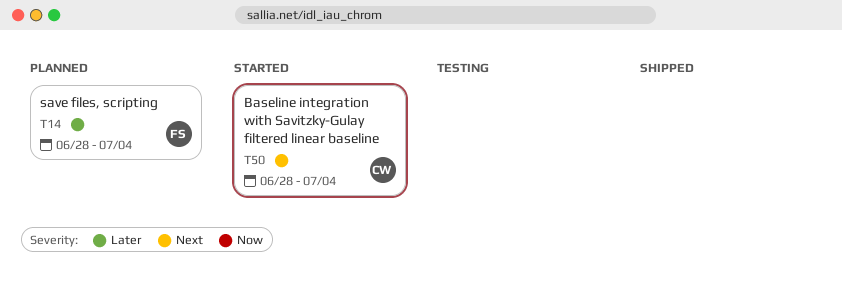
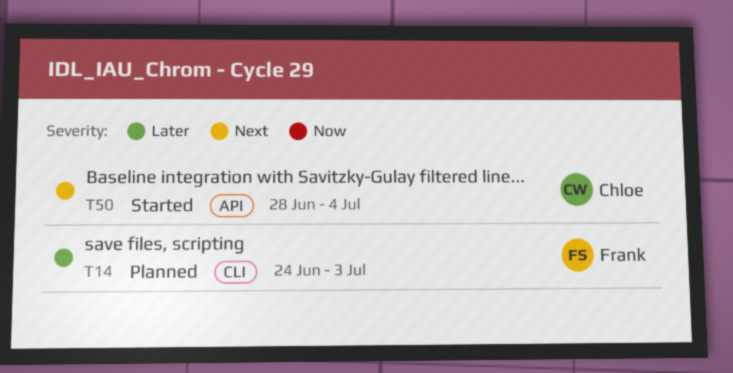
T14, start: Jun 28 -> Jun 24
T14, due: Jul 4 -> Jul 3

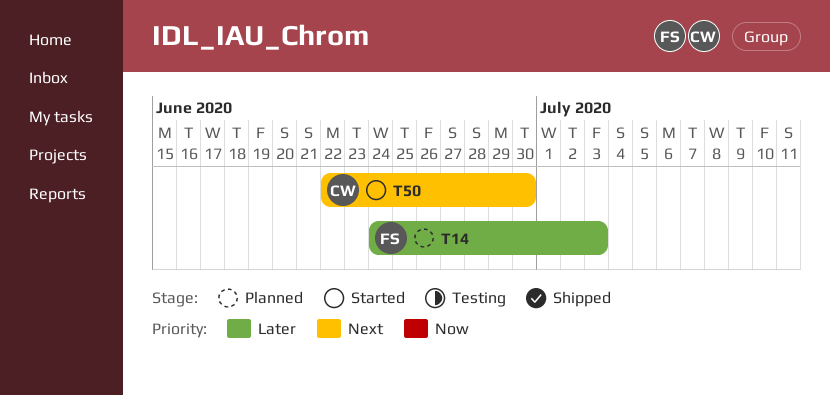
T50, start: Jun 28 -> Jun 22
T50, due: Jul 4 -> Jun 30

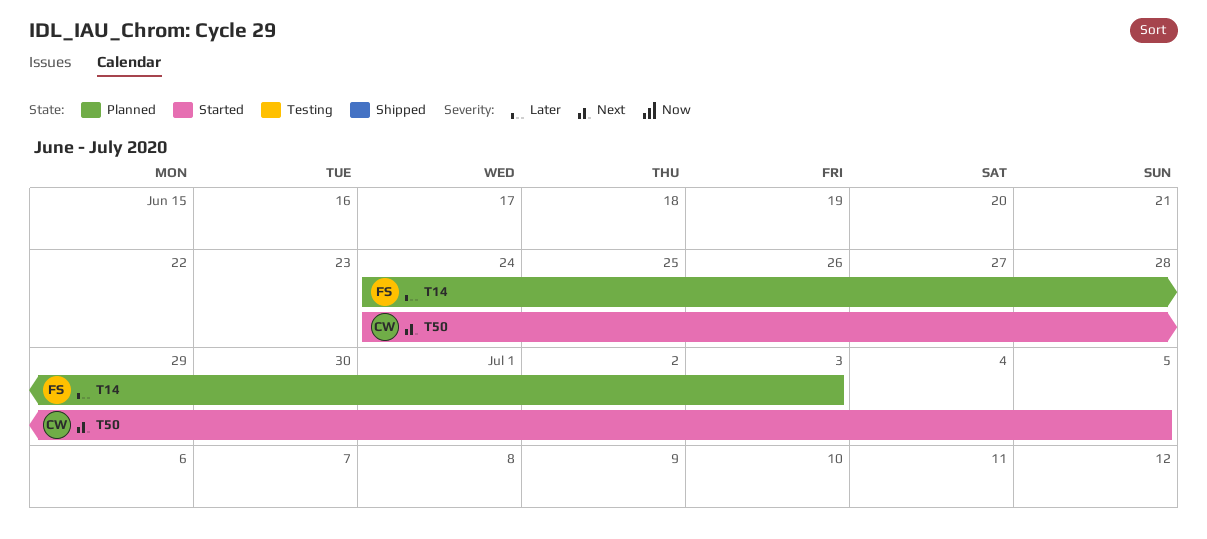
T50, start: Jun 22 -> Jun 24
T50, due: Jun 30 -> Jul 5

